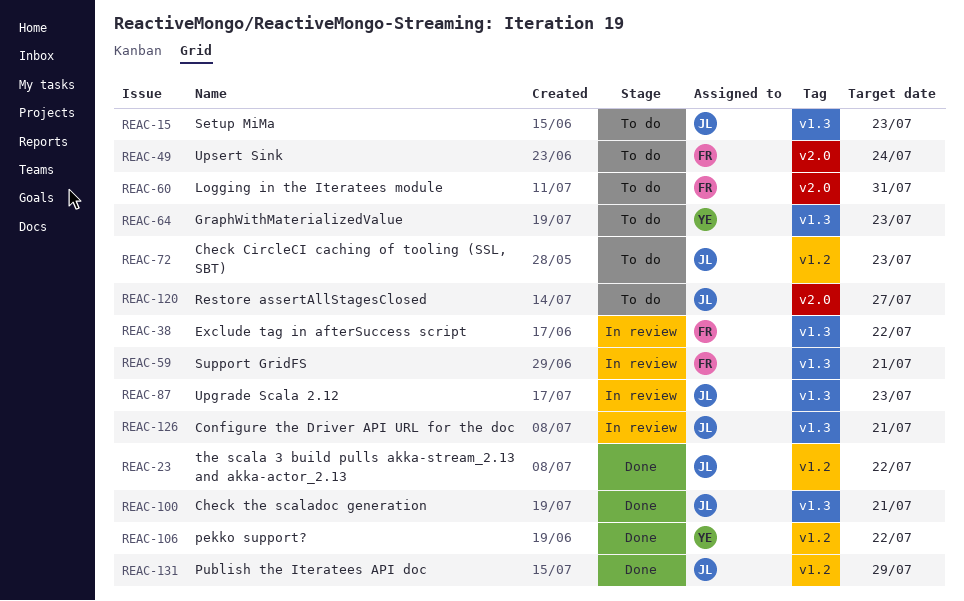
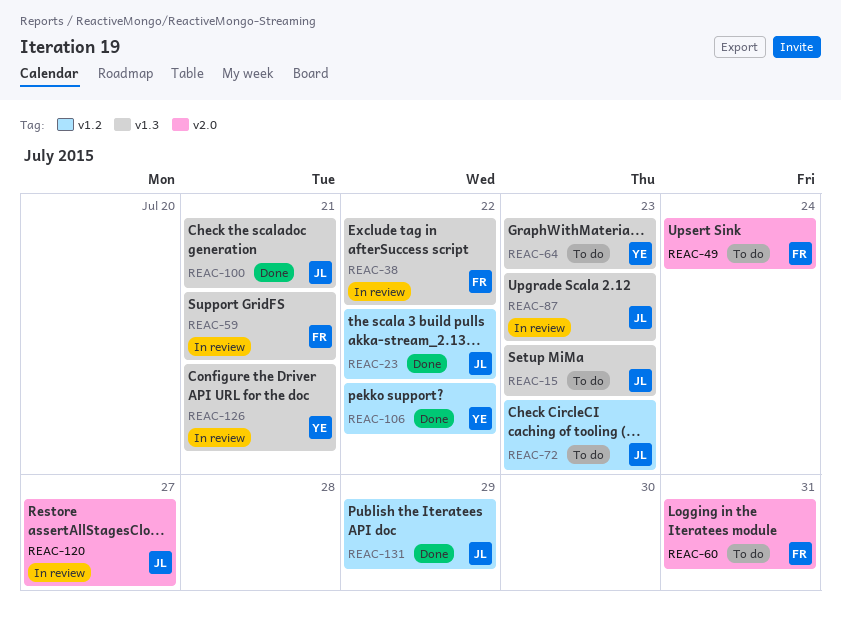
REAC-120, status: To do -> In review
REAC-126, owner: JL -> YE

